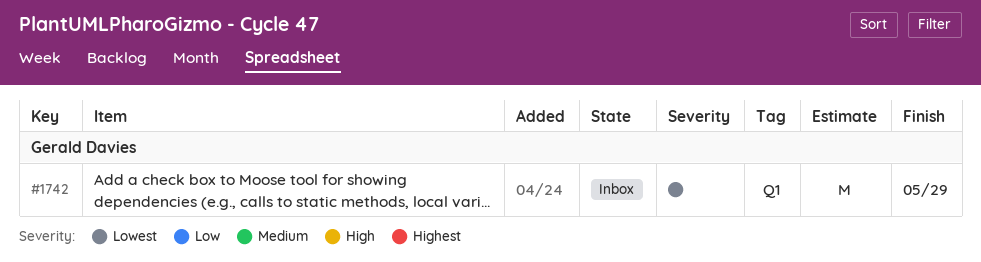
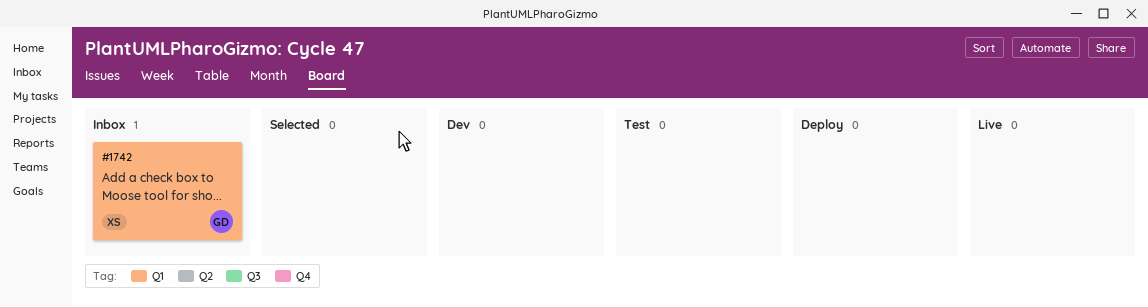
#1742, estimate: M -> XS

